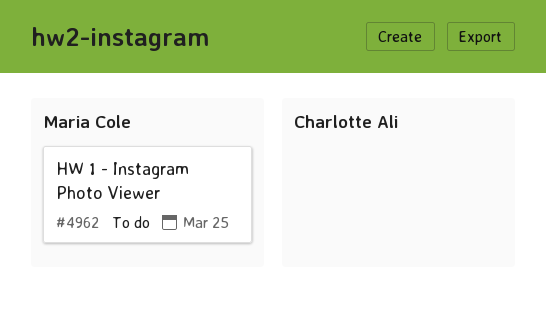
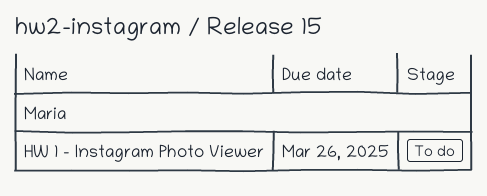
HW 1 - Instagram Photo Viewer, due: Mar 25 -> Mar 26

